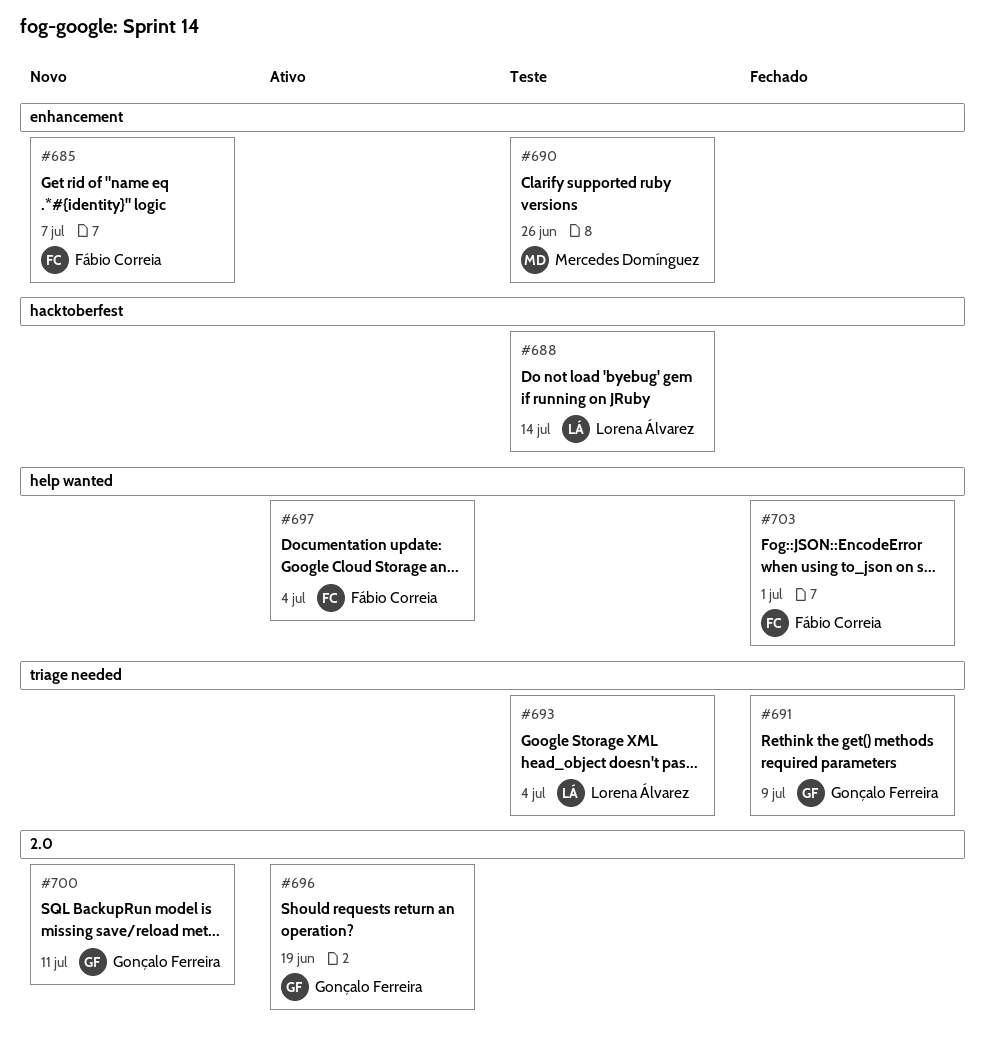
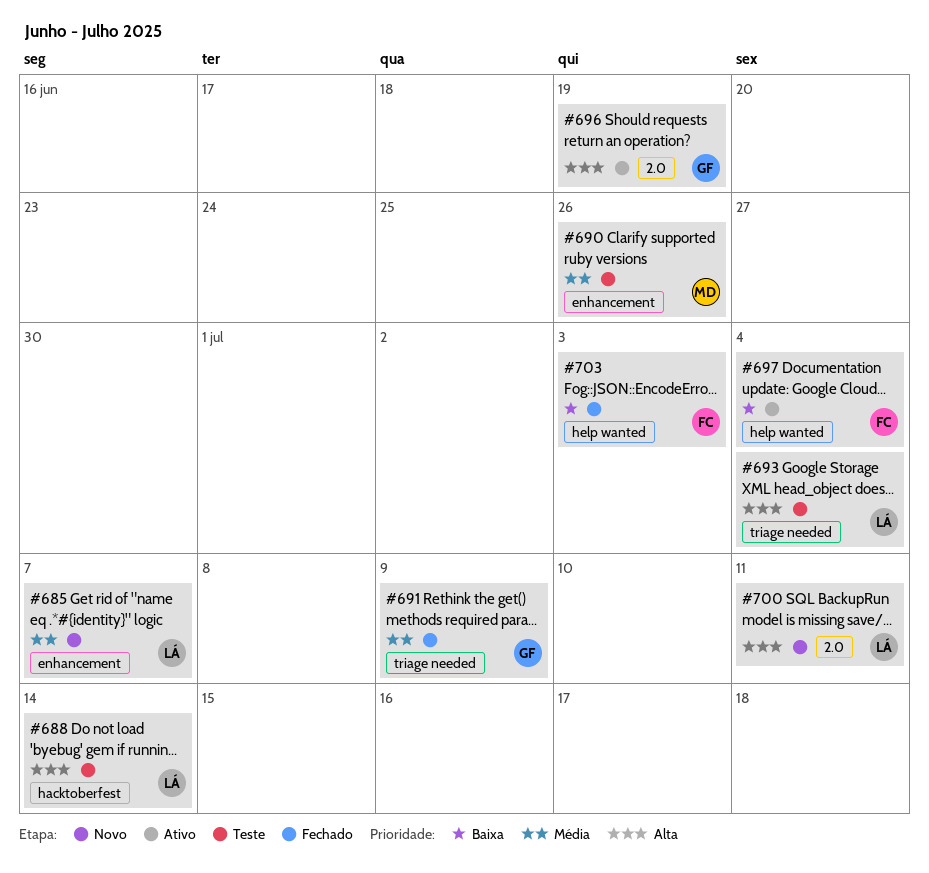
#685, owner: Fábio Correia -> Lorena Álvarez
#700, owner: Gonçalo Ferreira -> Lorena Álvarez
#703, due: Jul 1 -> Jul 3

